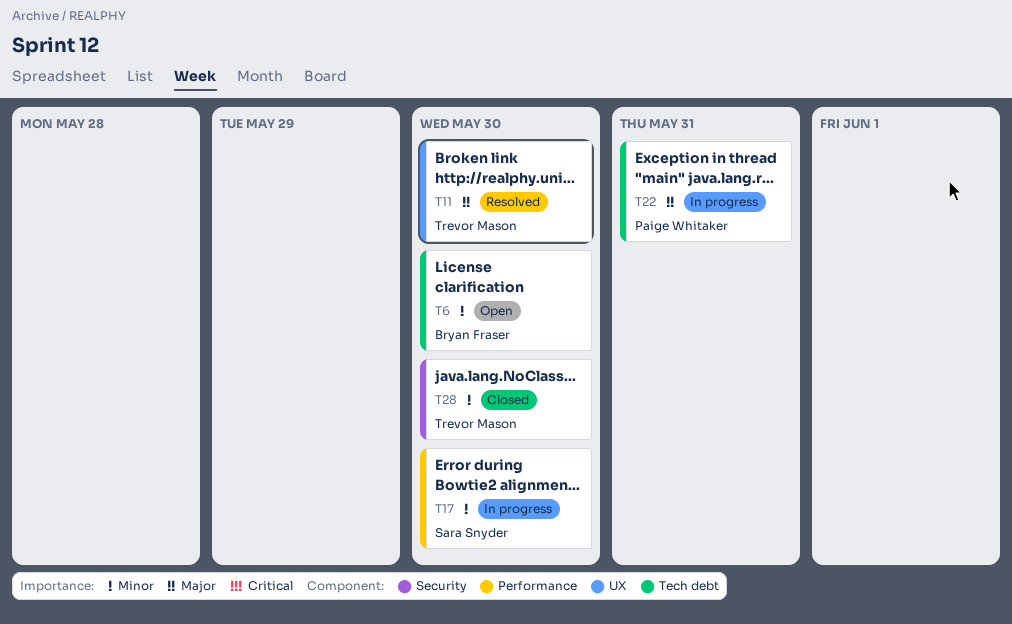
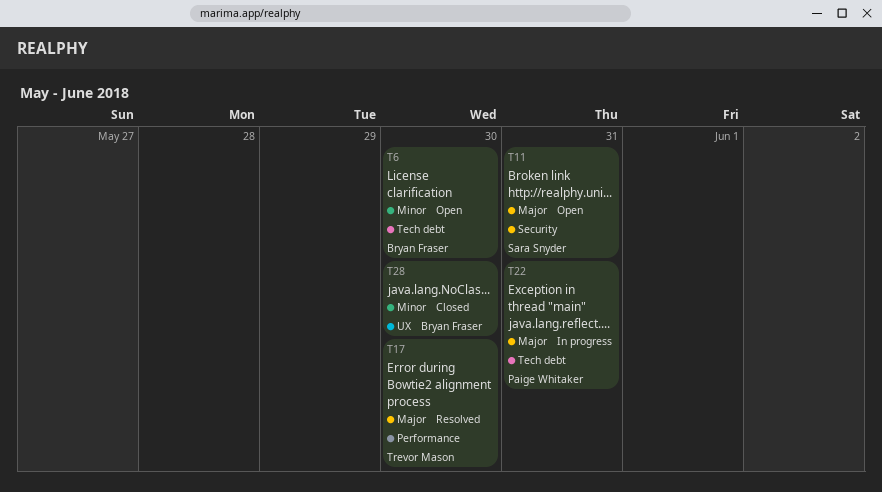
T11, status: Resolved -> Open
T11, owner: Trevor Mason -> Sara Snyder
T11, label: UX -> Security
T11, due: May 30 -> May 31
T17, status: In progress -> Resolved
T17, owner: Sara Snyder -> Trevor Mason
T17, priority: Minor -> Major
T28, owner: Trevor Mason -> Bryan Fraser
T28, label: Security -> UX

